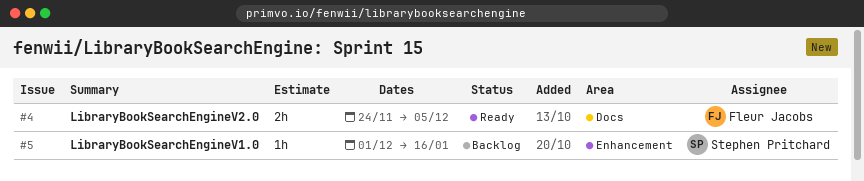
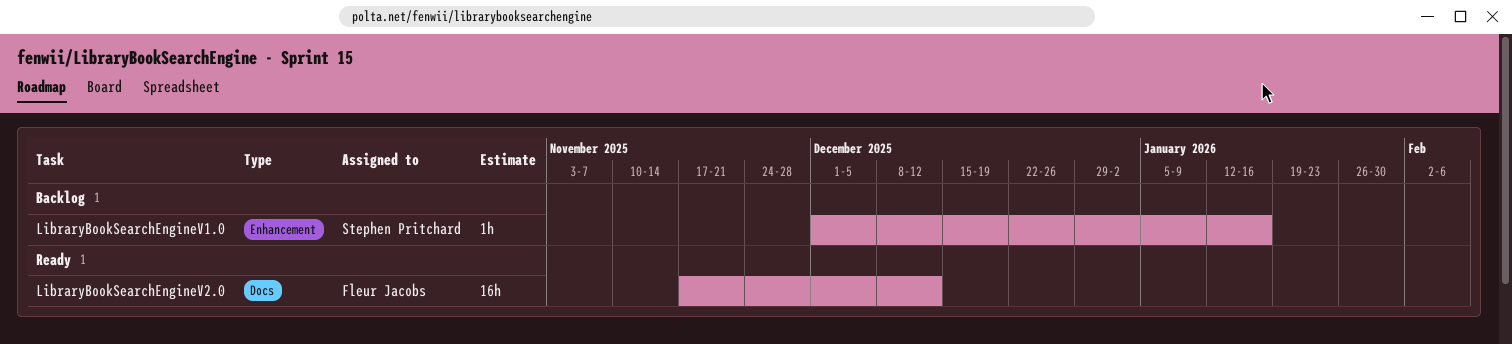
LibraryBookSearchEngineV2.0, estimate: 2h -> 16h
LibraryBookSearchEngineV2.0, start: Nov 24 -> Nov 17
LibraryBookSearchEngineV2.0, due: Dec 5 -> Dec 12

